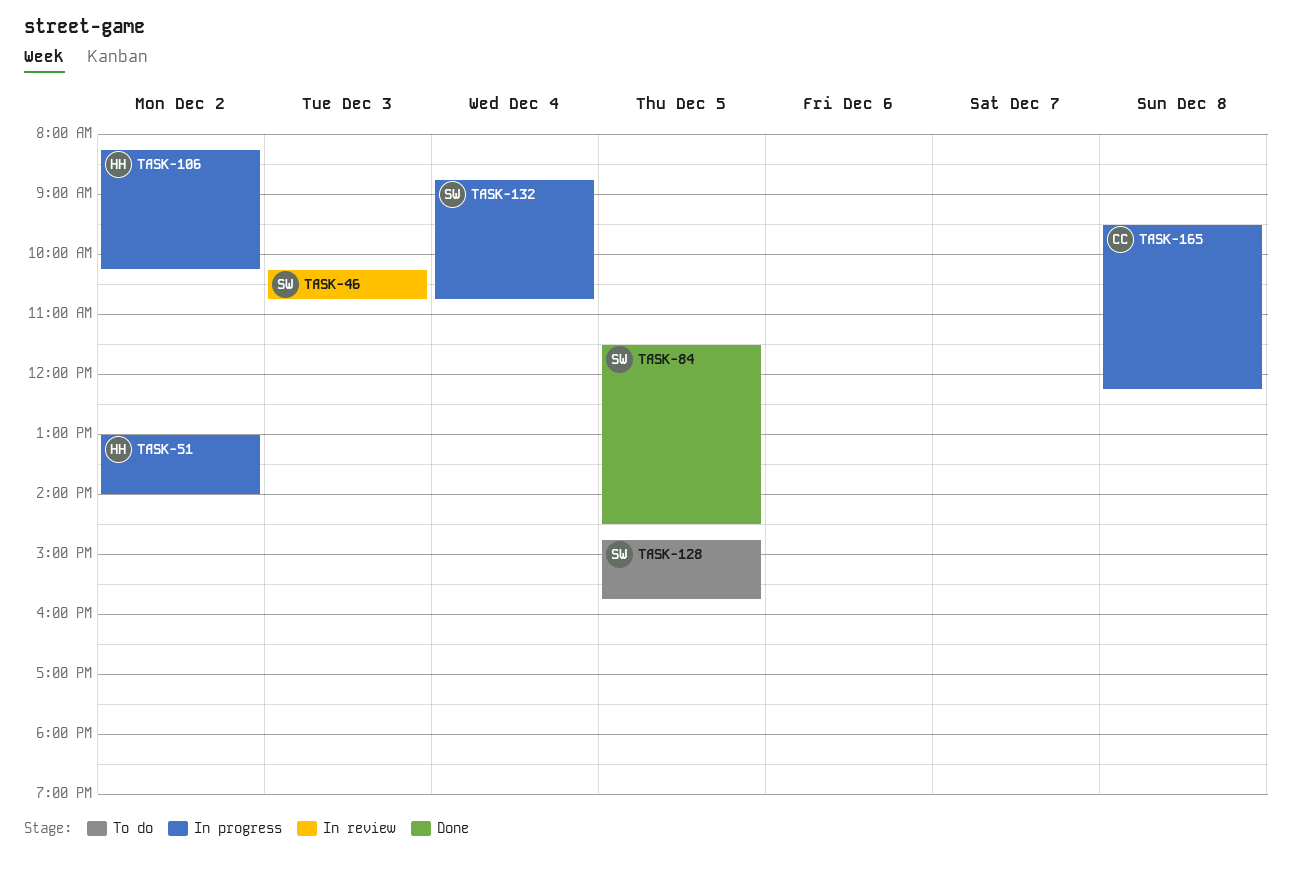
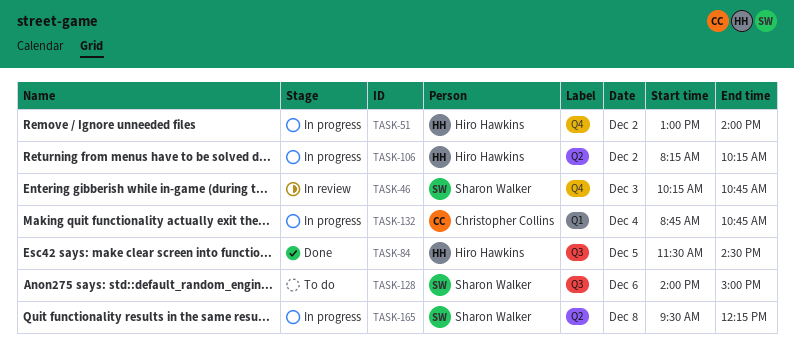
TASK-84, owner: Sharon Walker -> Hiro Hawkins
TASK-128, day: Dec 5 -> Dec 6
TASK-128, begins: 14:45 -> 14:00
TASK-128, ends: 15:45 -> 15:00
TASK-132, owner: Sharon Walker -> Christopher Collins
TASK-165, owner: Christopher Collins -> Sharon Walker

